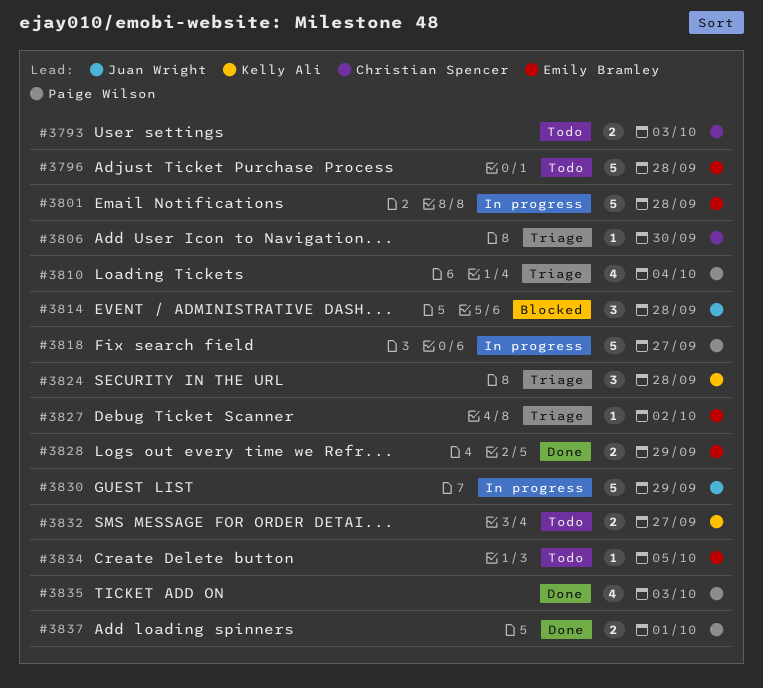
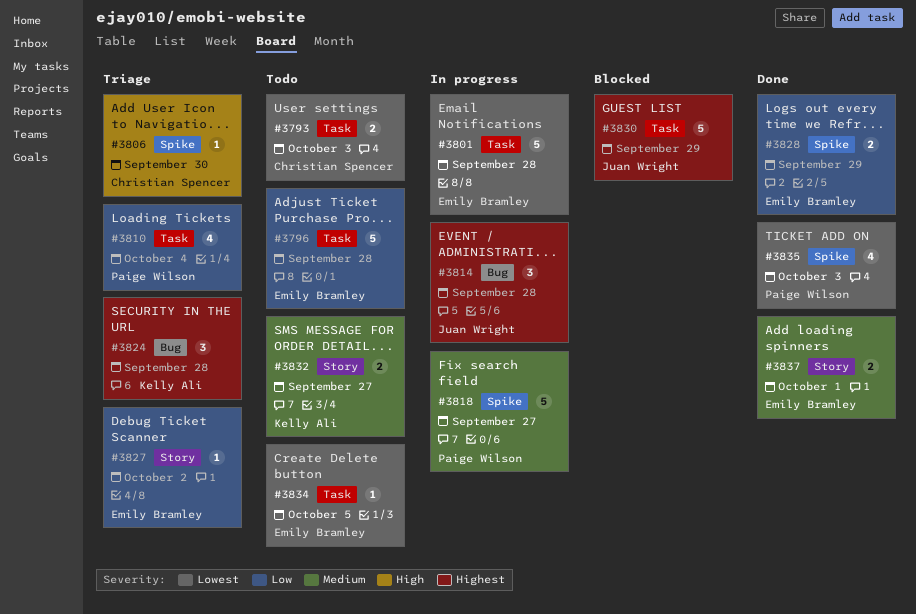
#3814, status: Blocked -> In progress
#3830, status: In progress -> Blocked
#3837, owner: Paige Wilson -> Emily Bramley

